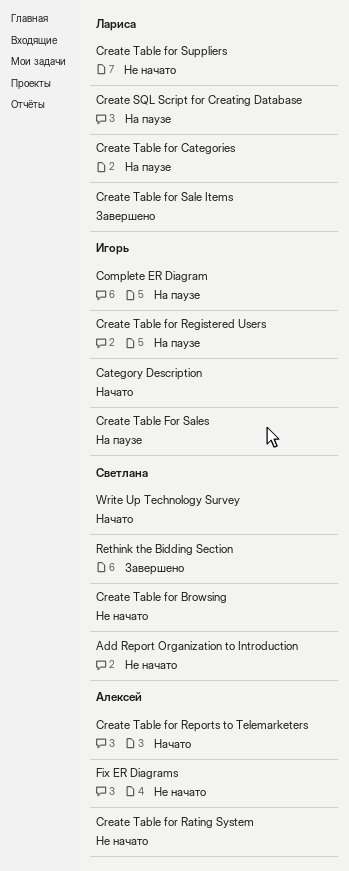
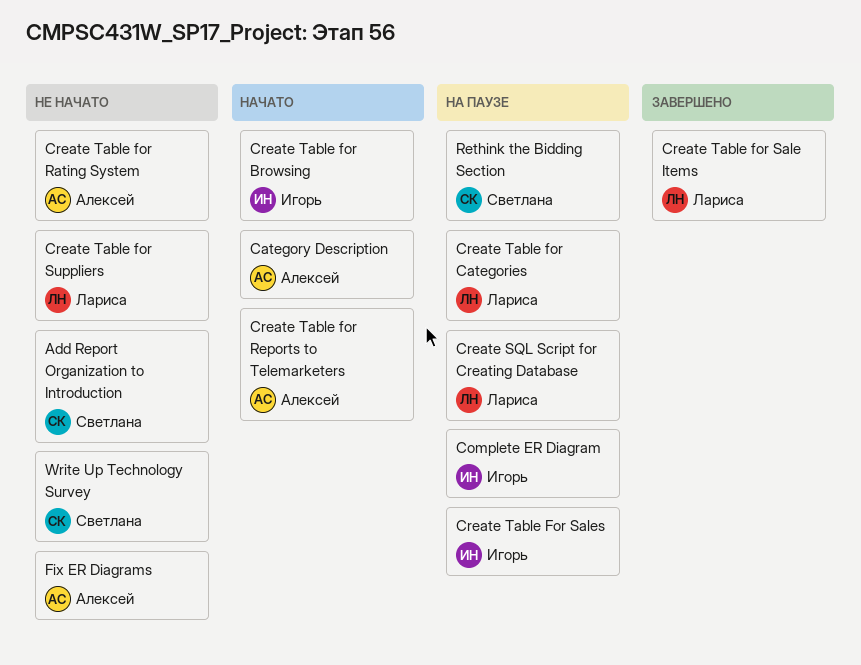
Category Description, owner: Игорь -> Алексей
Create Table for Browsing, status: Не начато -> Начато
Create Table for Browsing, owner: Светлана -> Игорь
Create Table for Registered Users: present -> none
Rethink the Bidding Section, status: Завершено -> На паузе
Write Up Technology Survey, status: Начато -> Не начато

